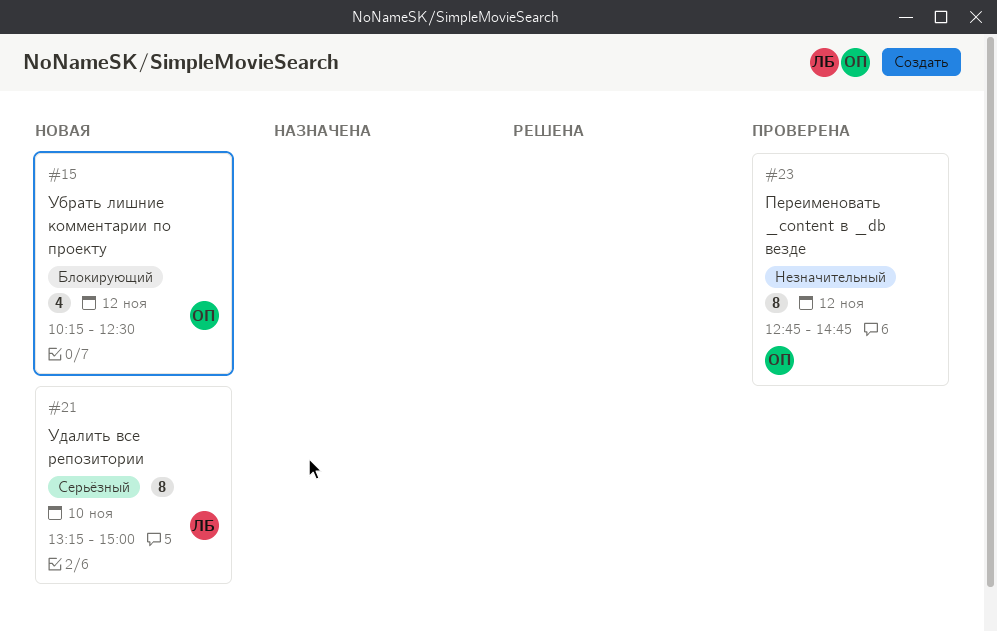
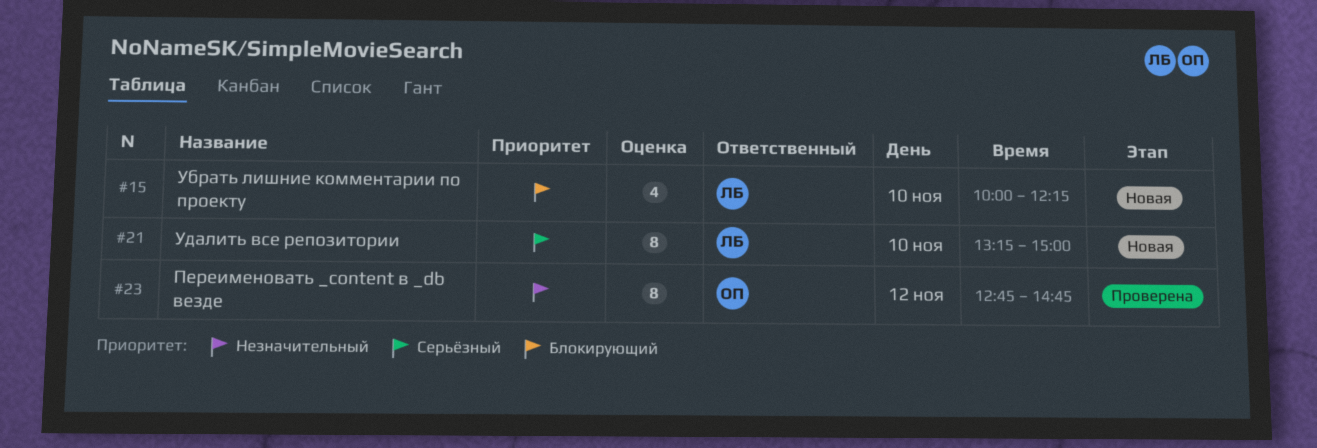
#15, owner: ОП -> ЛБ
#15, day: Nov 12 -> Nov 10
#15, begins: 10:15 -> 10:00
#15, ends: 12:30 -> 12:15

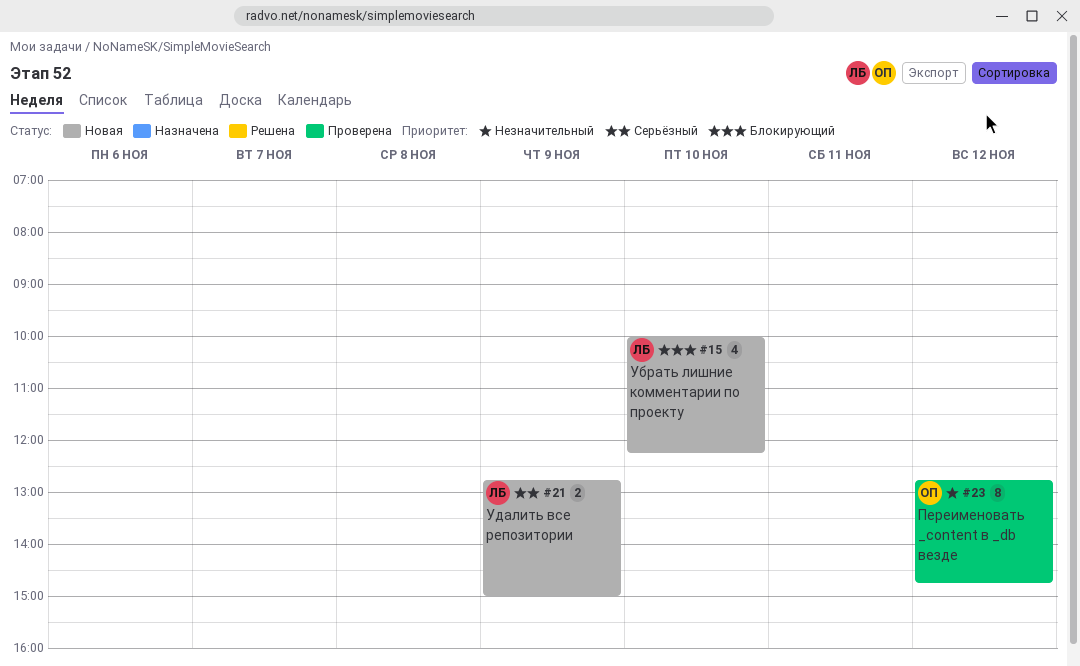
#21, estimate: 8 -> 2
#21, day: Nov 10 -> Nov 9
#21, begins: 13:15 -> 12:45

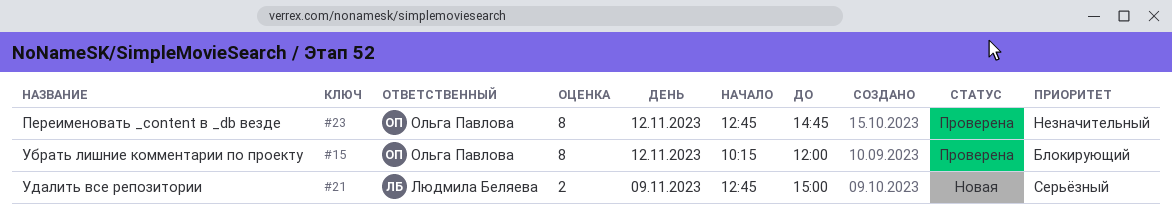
#15, status: Новая -> Проверена
#15, owner: Людмила Беляева -> Ольга Павлова
#15, estimate: 4 -> 8
#15, day: Nov 10 -> Nov 12
#15, begins: 10:00 -> 10:15
#15, ends: 12:15 -> 12:00

